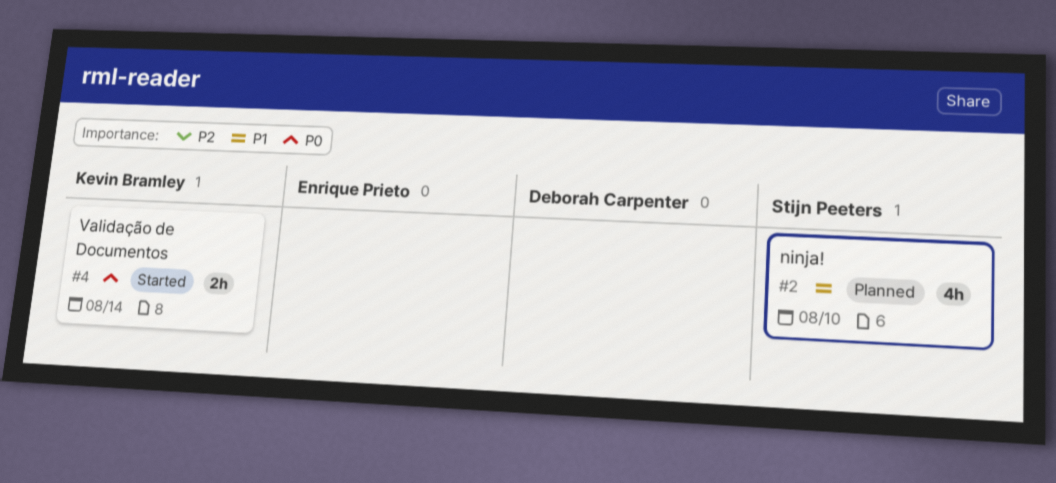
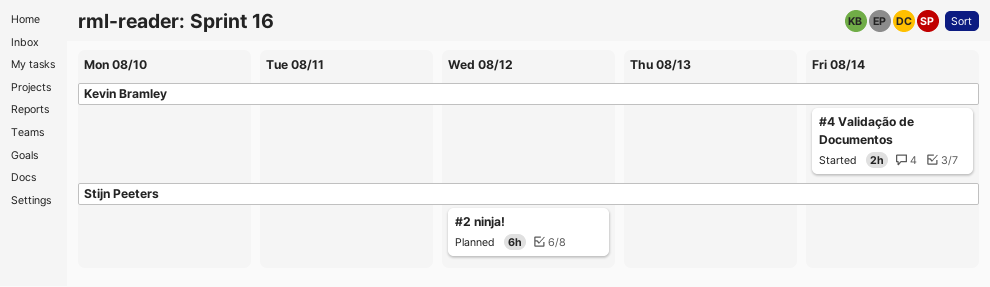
#2, estimate: 4h -> 6h
#2, due: Aug 10 -> Aug 12

